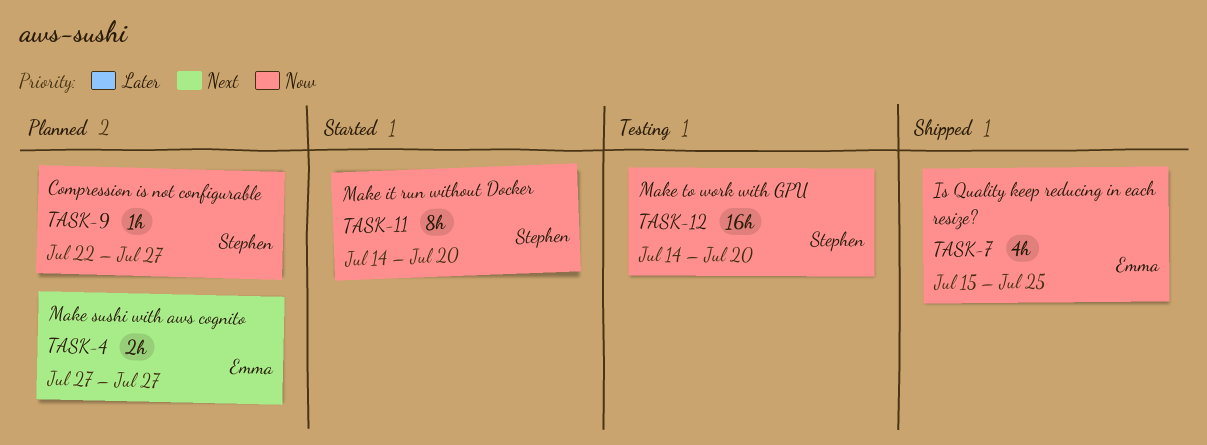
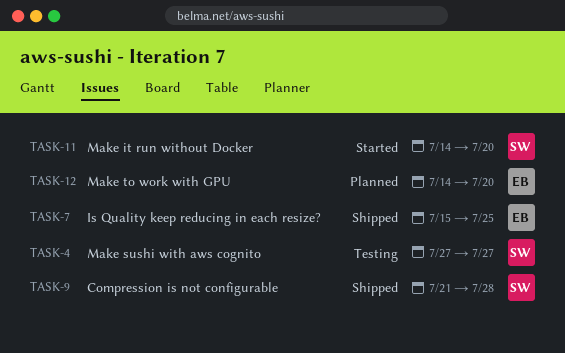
TASK-4, status: Planned -> Testing
TASK-4, owner: Emma -> Stephen
TASK-9, status: Planned -> Shipped
TASK-9, start: Jul 22 -> Jul 21
TASK-9, due: Jul 27 -> Jul 28
TASK-12, status: Testing -> Planned
TASK-12, owner: Stephen -> Emma

